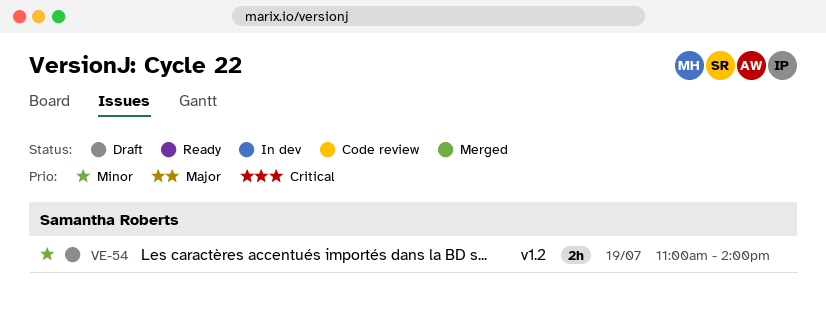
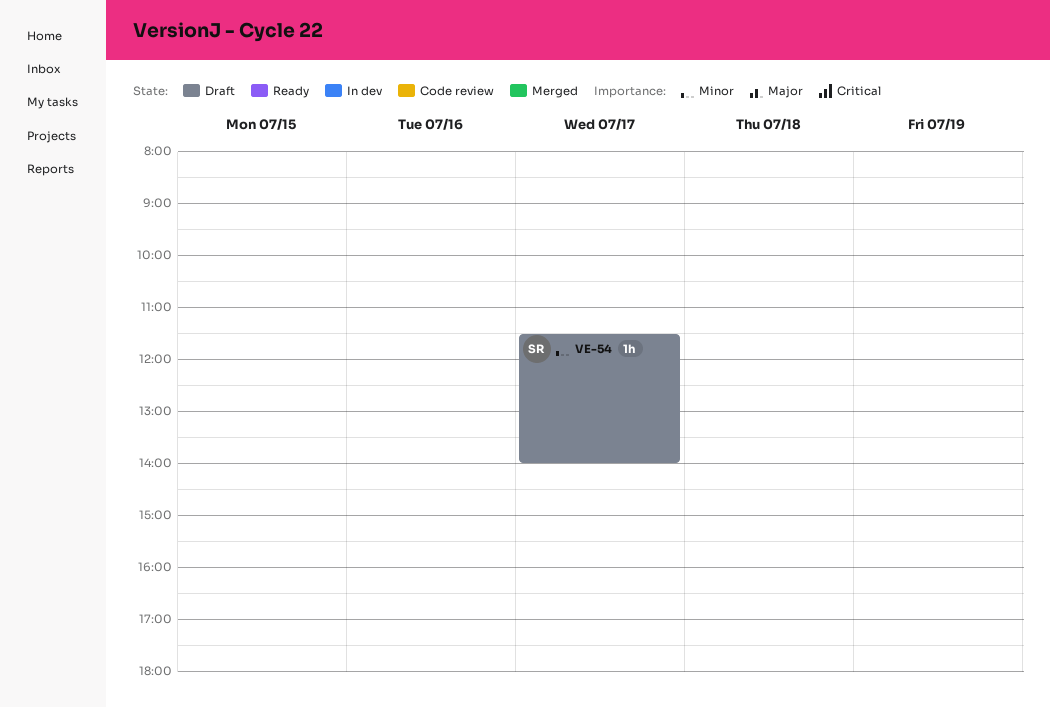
VE-54, estimate: 2h -> 1h
VE-54, day: Jul 19 -> Jul 17
VE-54, begins: 11:00 -> 11:30

